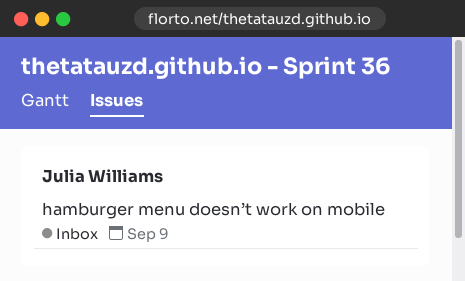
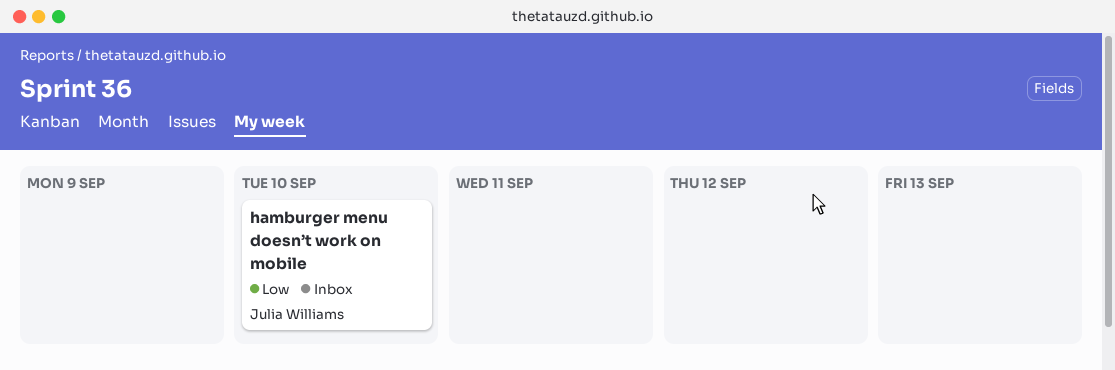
hamburger menu doesn’t work on mobile, due: Sep 9 -> Sep 10

